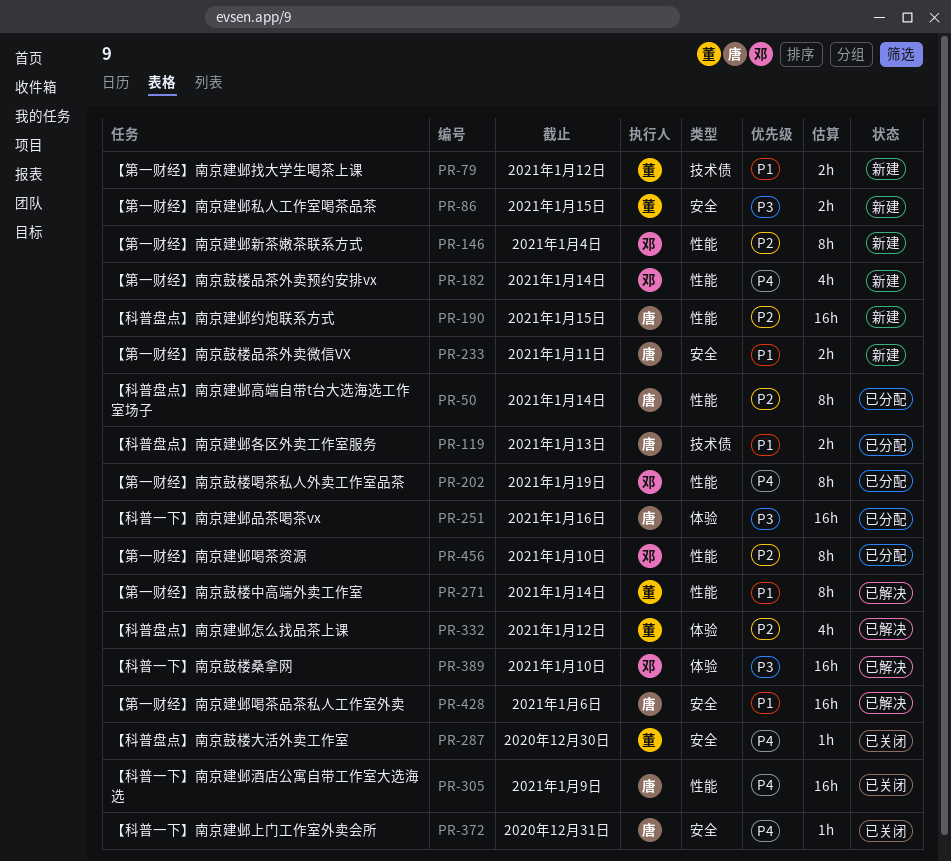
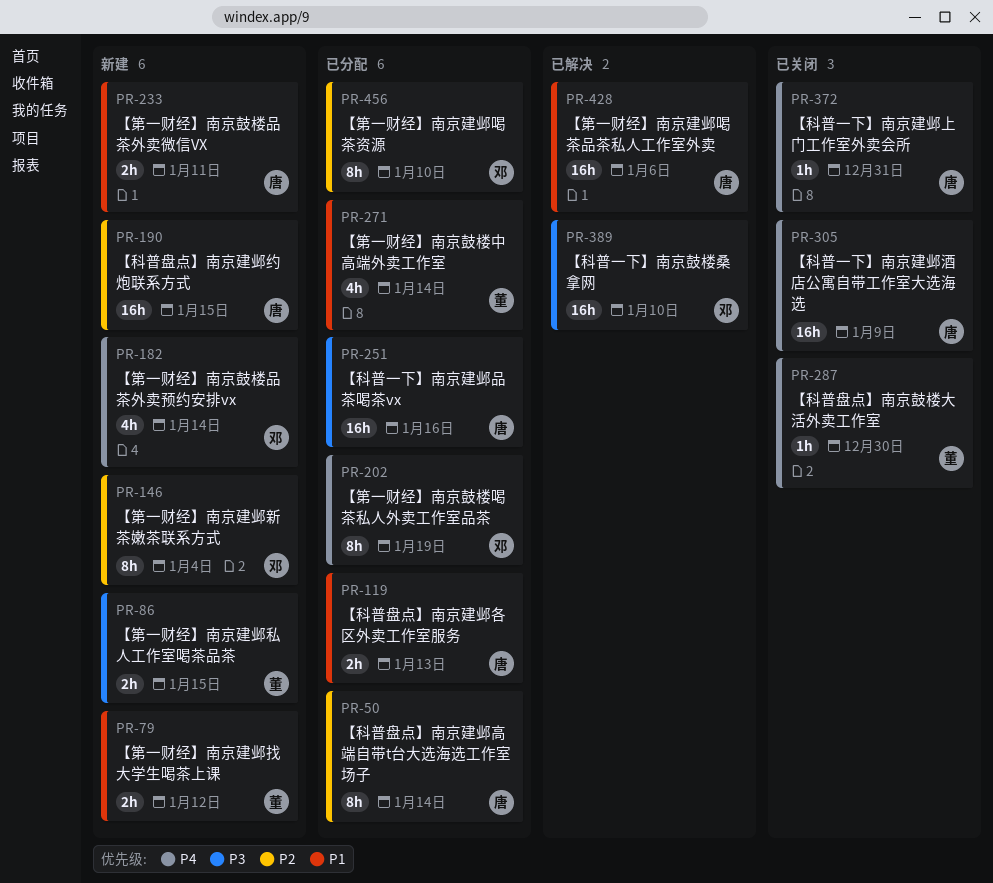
PR-271, status: 已解决 -> 已分配
PR-271, estimate: 8h -> 4h
PR-332: present -> none

